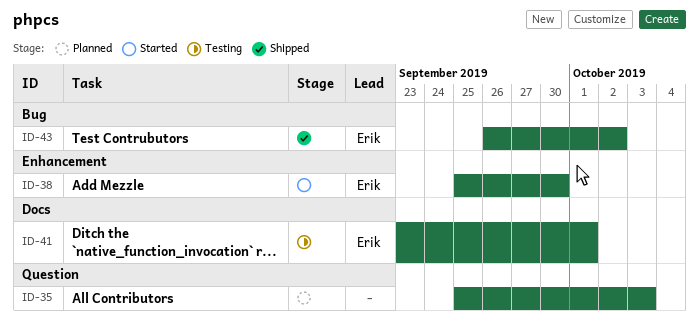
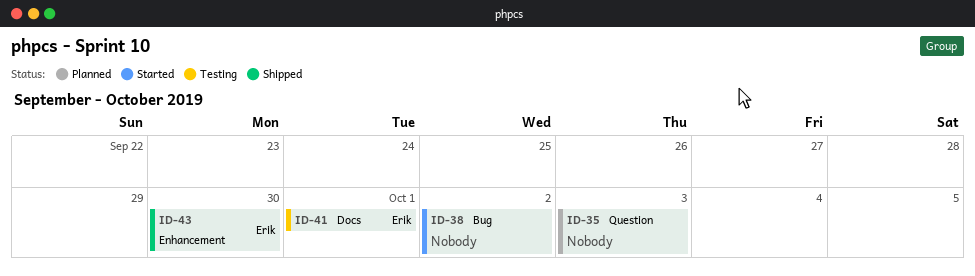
ID-38, owner: Erik -> none
ID-38, label: Enhancement -> Bug
ID-38, due: Sep 30 -> Oct 2
ID-43, label: Bug -> Enhancement
ID-43, due: Oct 2 -> Sep 30

